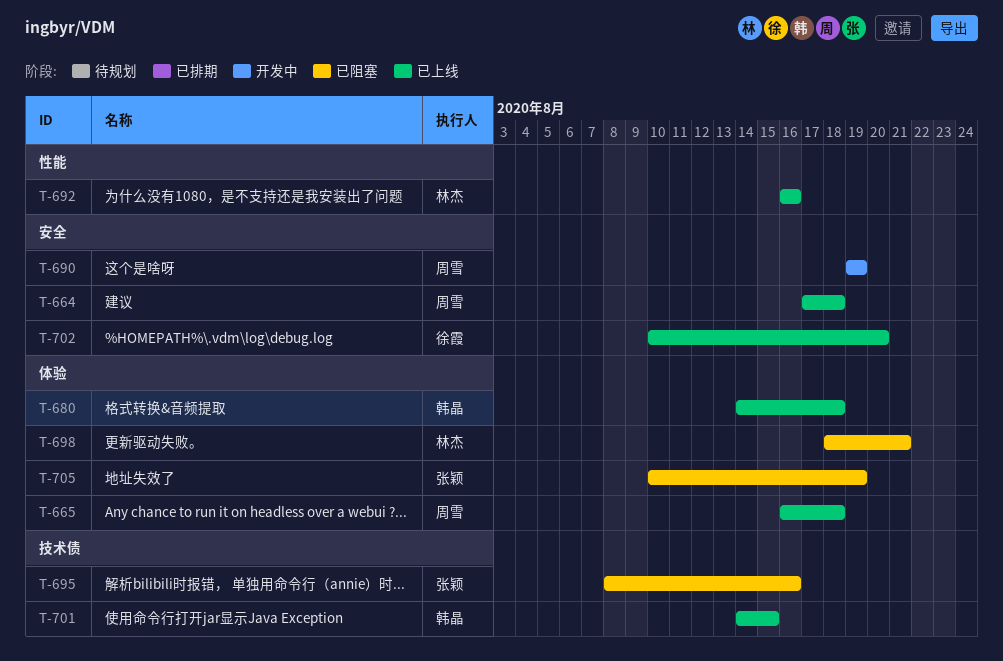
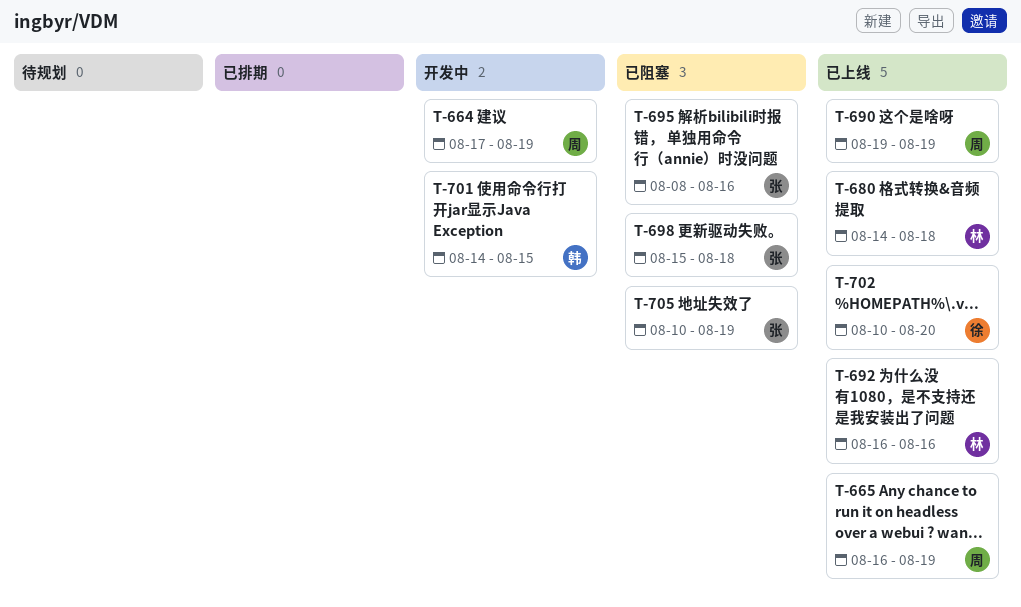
T-664, status: 已上线 -> 开发中
T-664, due: Aug 18 -> Aug 19
T-665, due: Aug 18 -> Aug 19
T-680, owner: 韩晶 -> 林杰
T-690, status: 开发中 -> 已上线
T-698, owner: 林杰 -> 张颖
T-698, start: Aug 18 -> Aug 15
T-698, due: Aug 21 -> Aug 18
T-701, status: 已上线 -> 开发中

